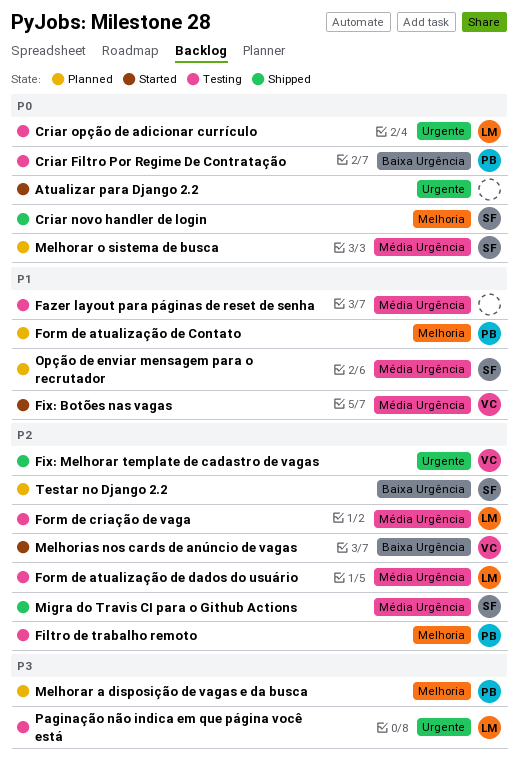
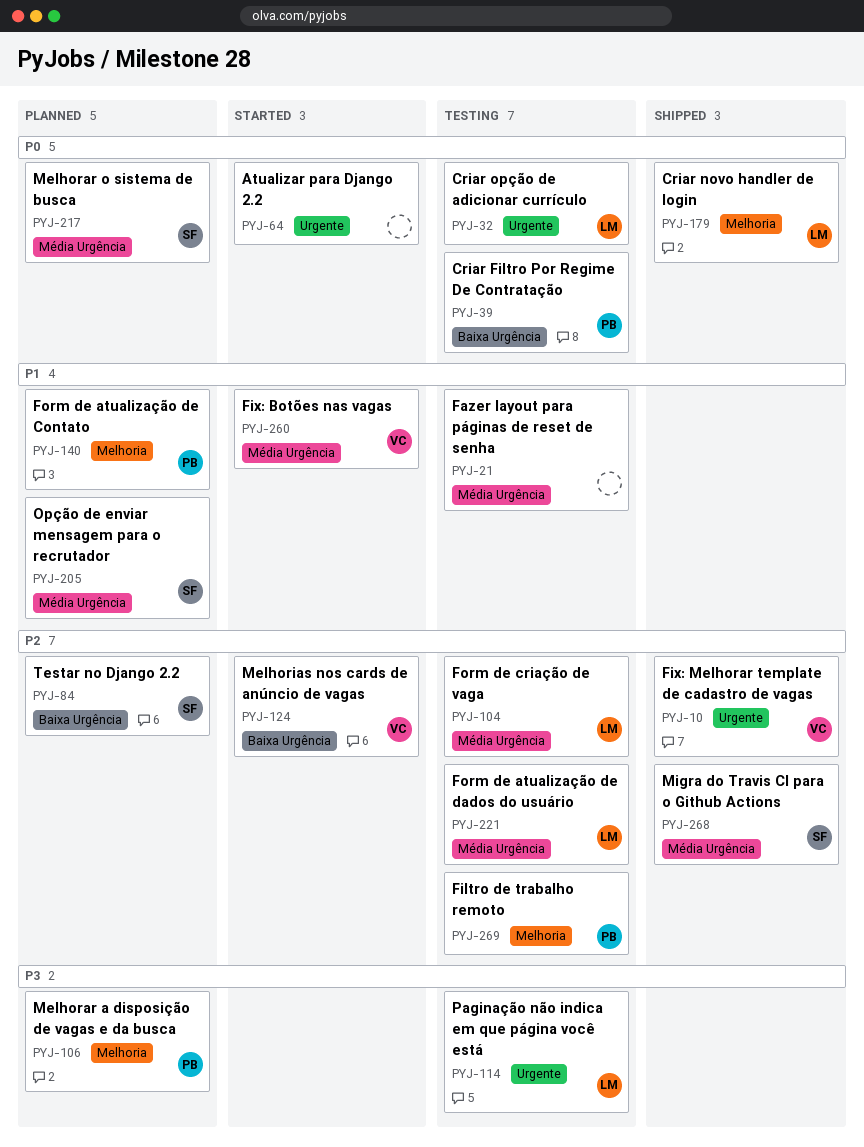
Criar novo handler de login, owner: SF -> LM

